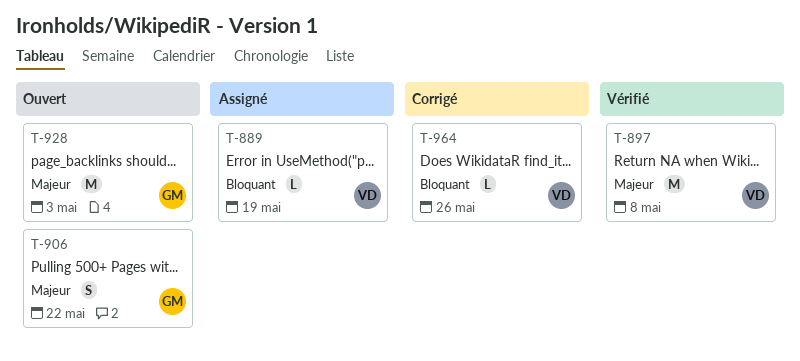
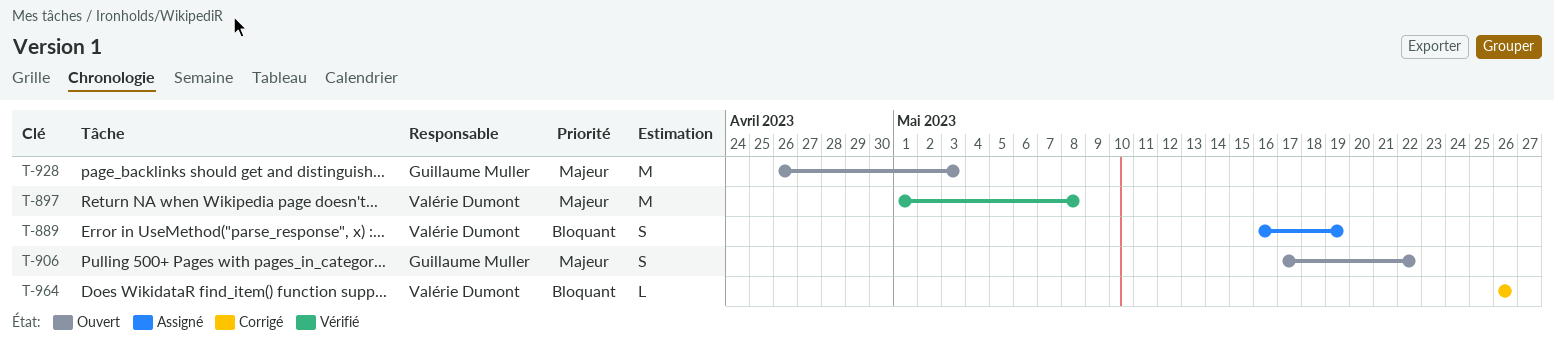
T-889, estimate: L -> S

